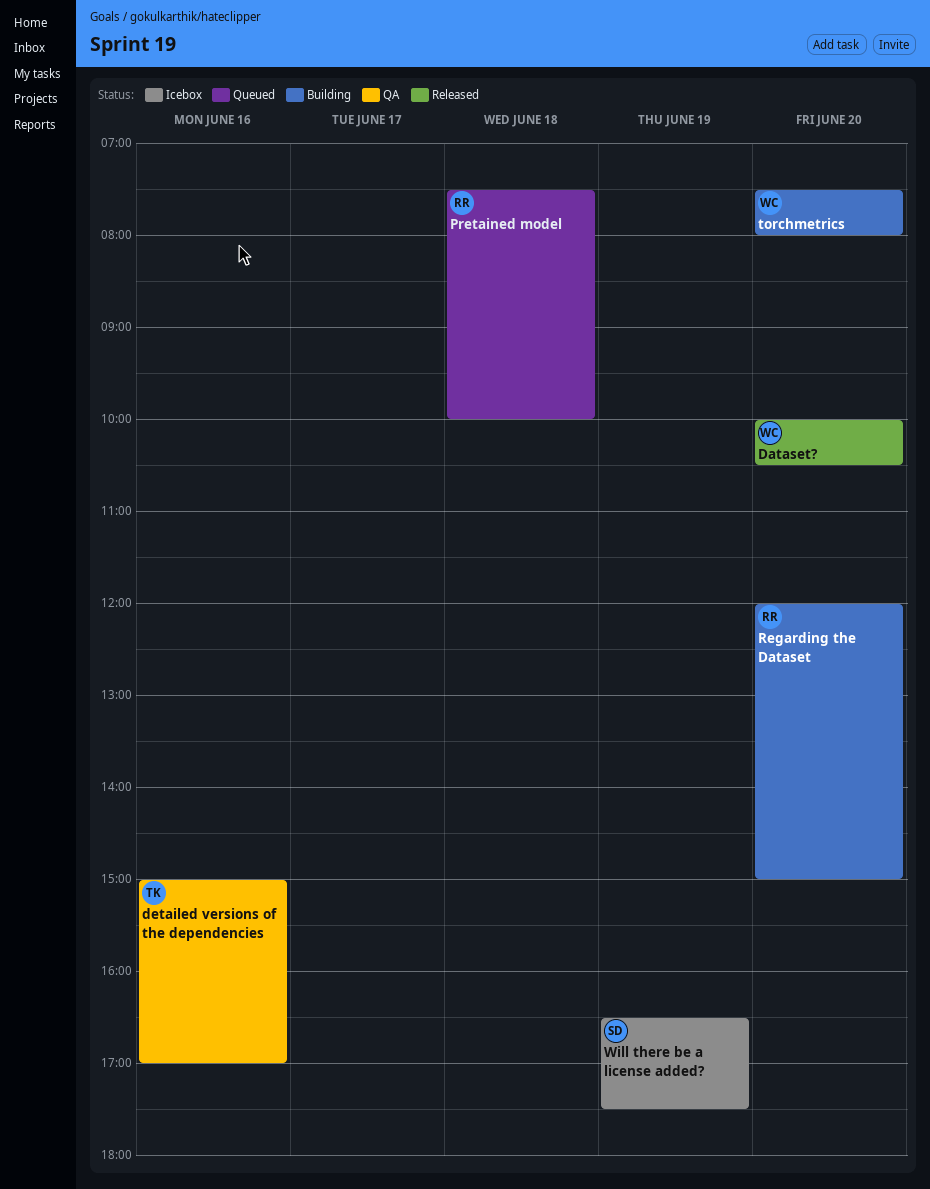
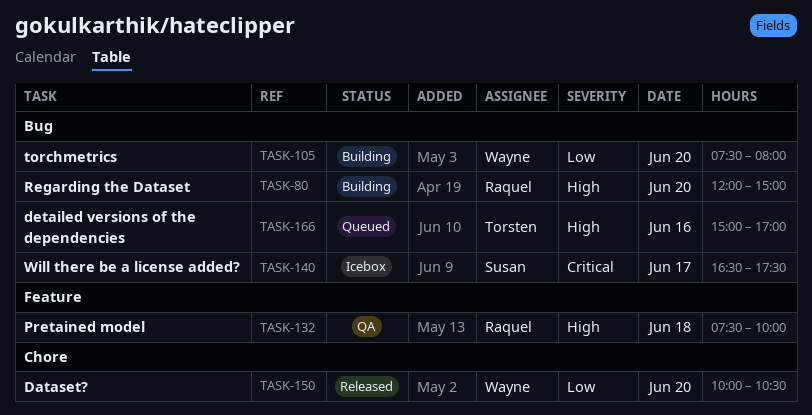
detailed versions of the dependencies, status: QA -> Queued
Pretained model, status: Queued -> QA
Will there be a license added?, day: Jun 19 -> Jun 17

